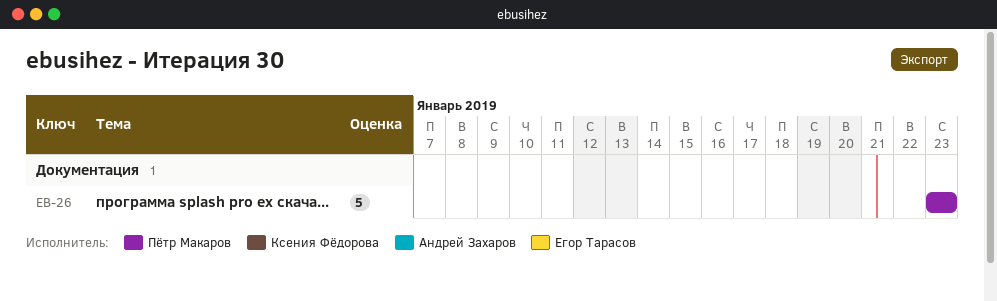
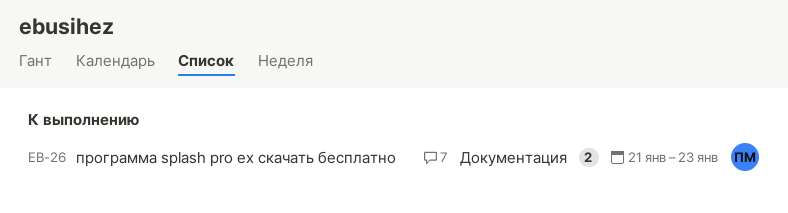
EB-26, estimate: 5 -> 2
EB-26, start: Jan 23 -> Jan 21

